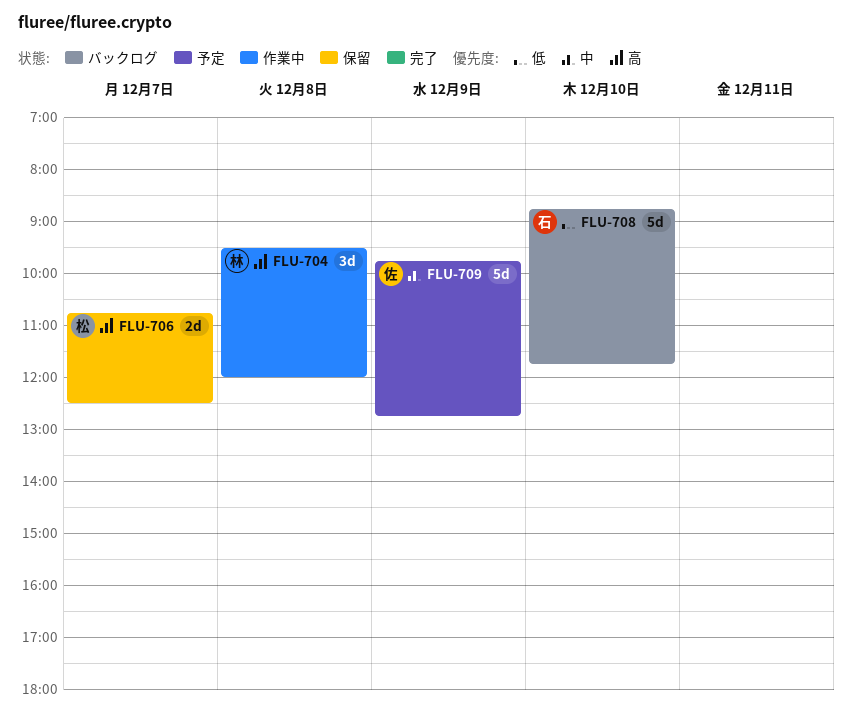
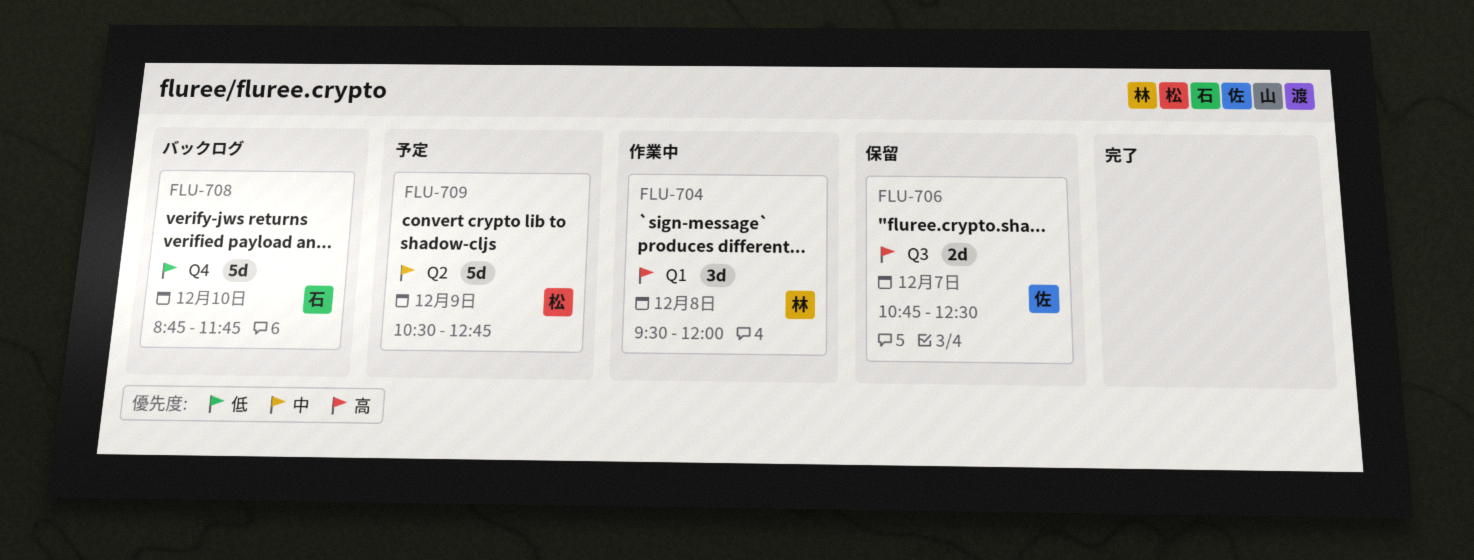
FLU-706, owner: 松 -> 佐
FLU-709, owner: 佐 -> 松
FLU-709, begins: 09:45 -> 10:30

